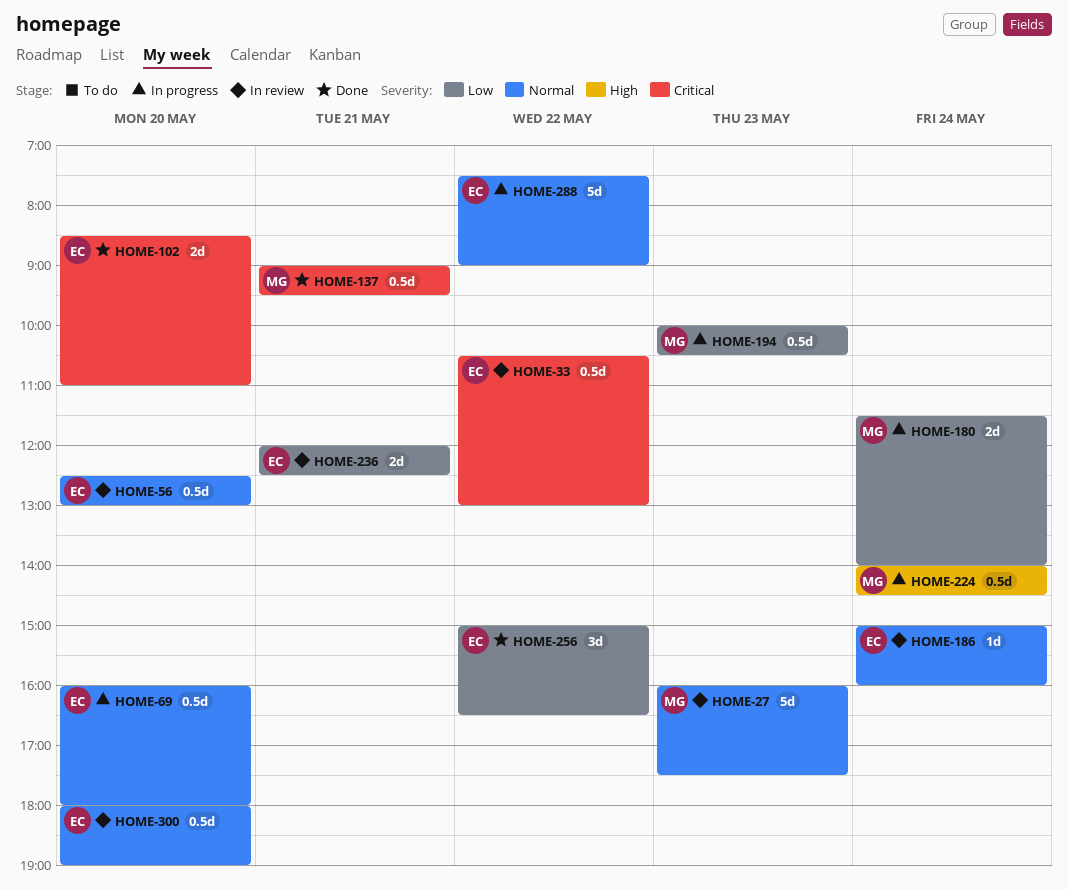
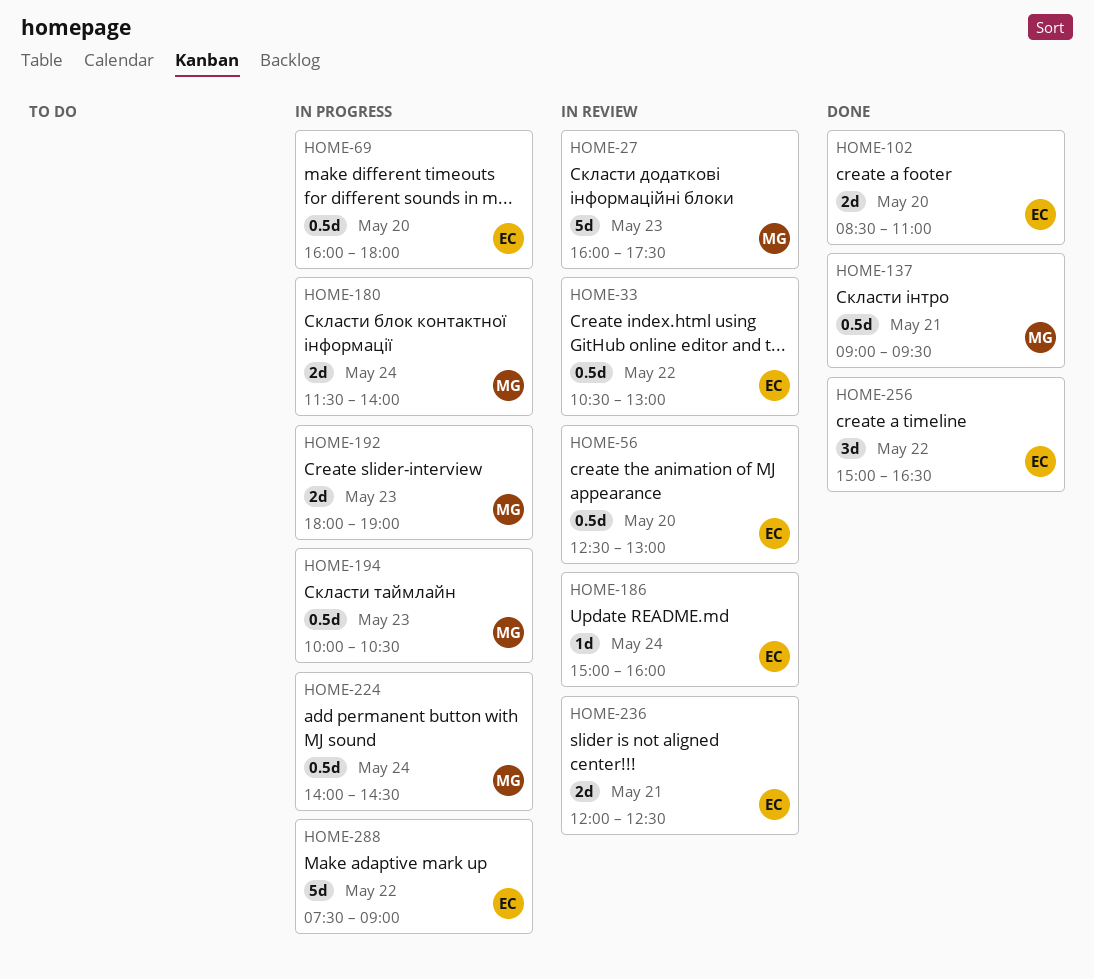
HOME-192: none -> present
HOME-300: present -> none

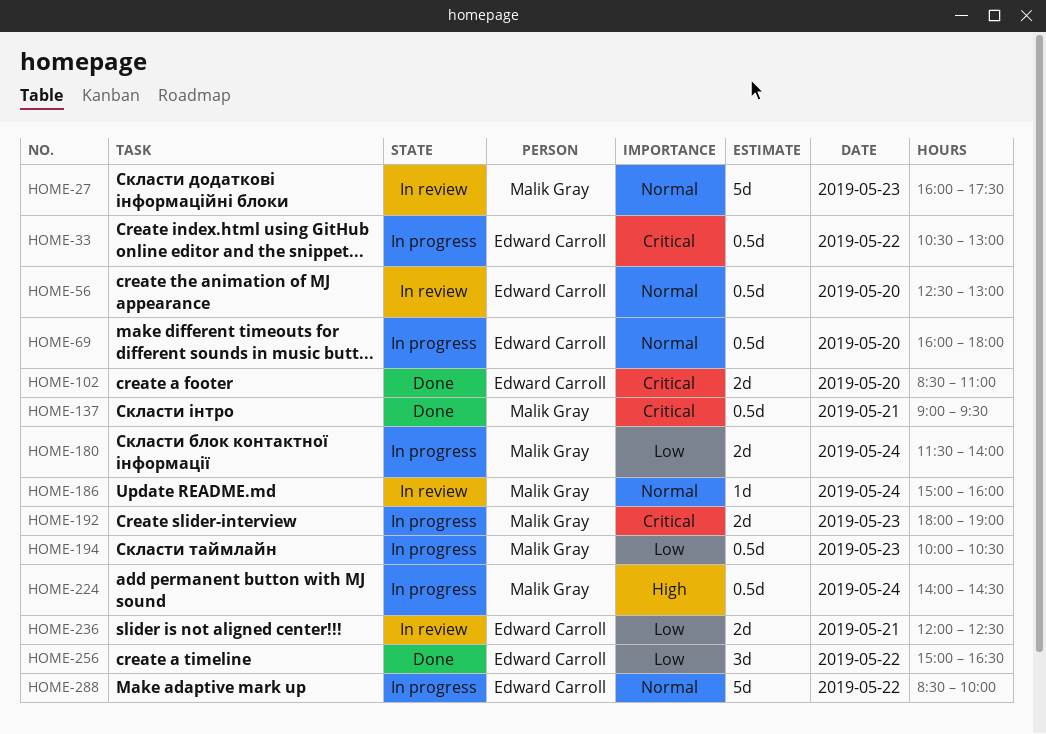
HOME-33, status: In review -> In progress
HOME-186, owner: Edward Carroll -> Malik Gray
HOME-288, begins: 07:30 -> 08:30
HOME-288, ends: 09:00 -> 10:00

